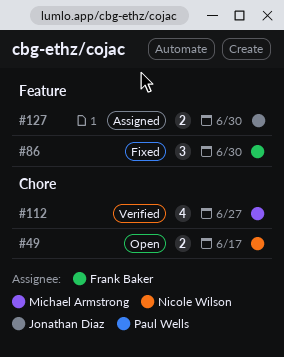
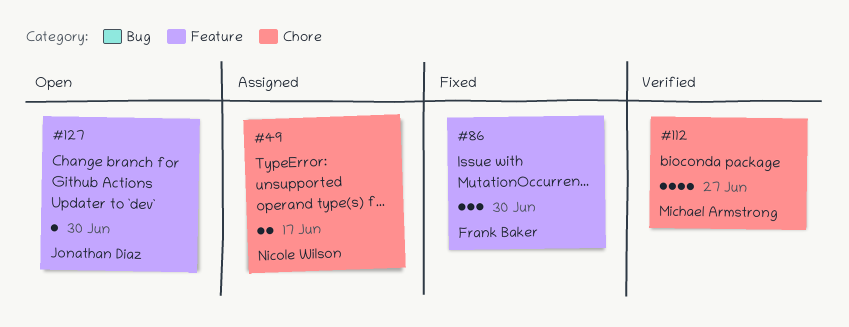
#49, status: Open -> Assigned
#127, status: Assigned -> Open
#127, estimate: 2 -> 1

